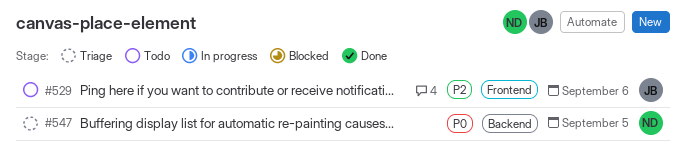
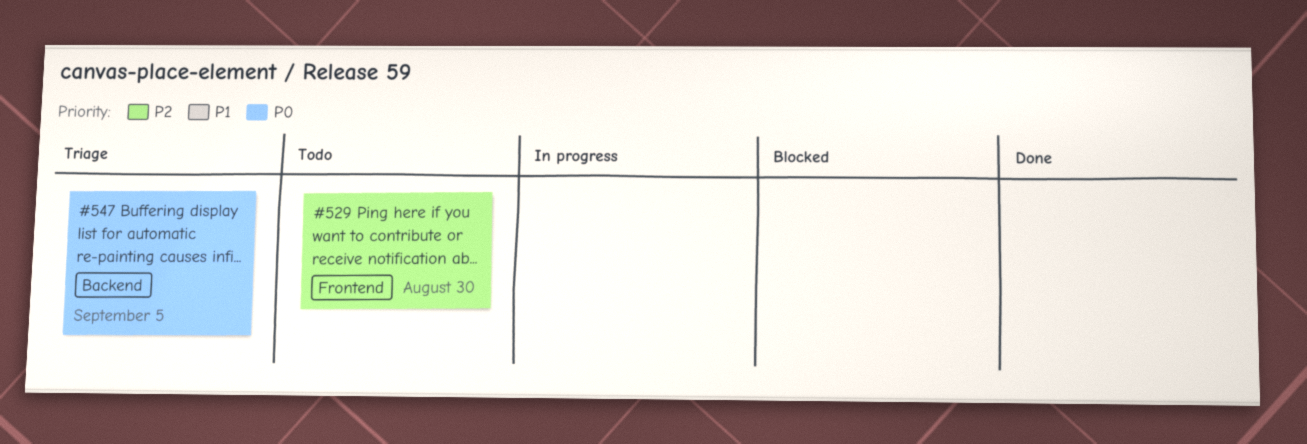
#529, due: Sep 6 -> Aug 30

